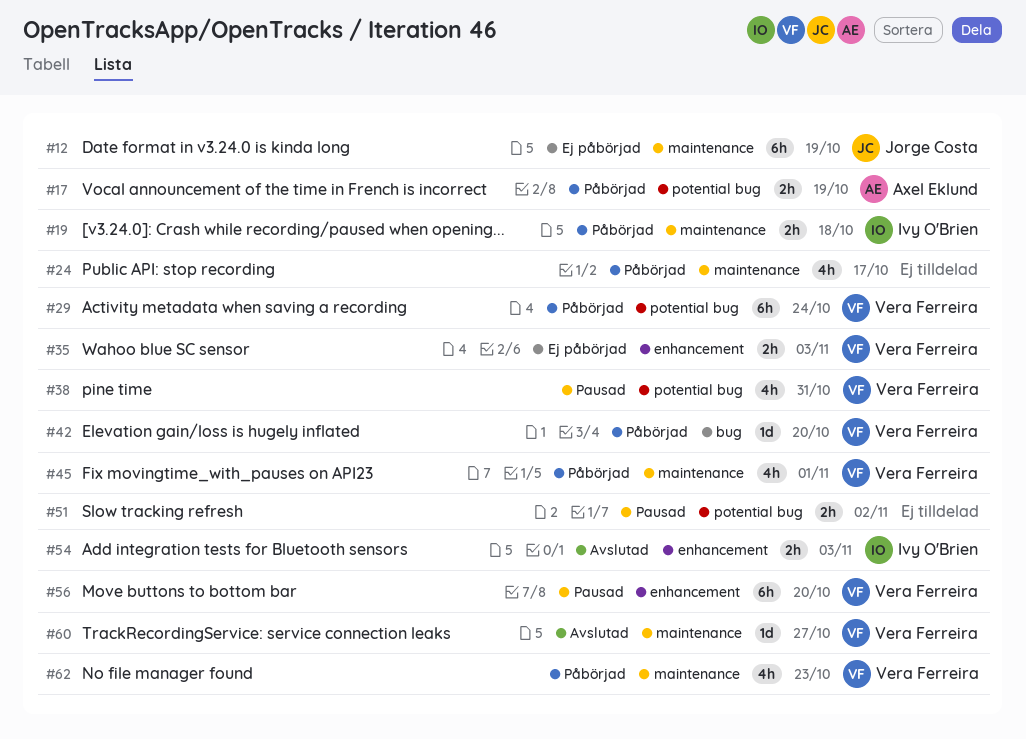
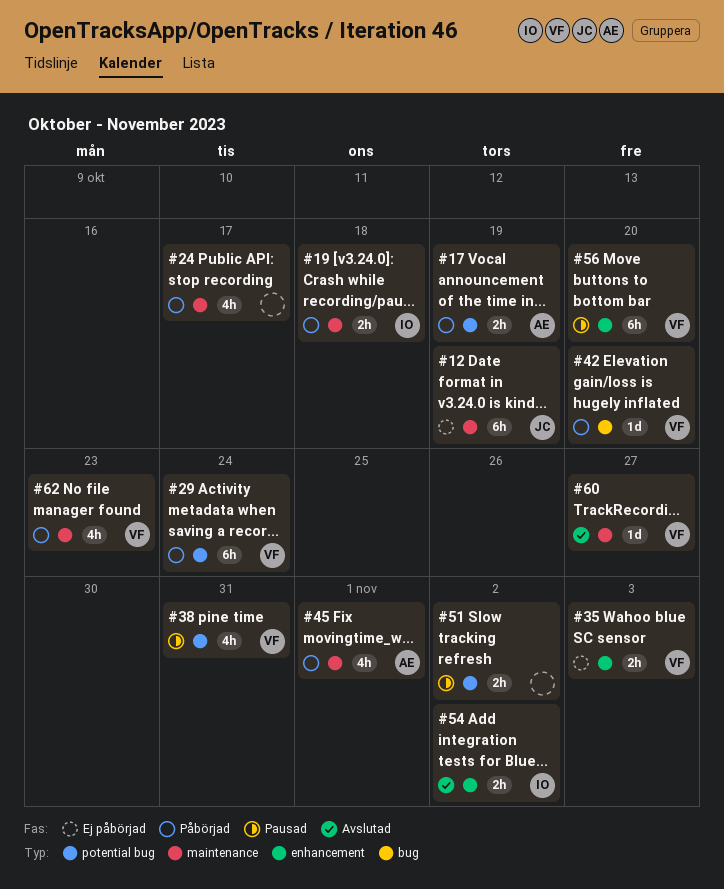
#45, owner: Vera Ferreira -> Axel Eklund
#54, due: Nov 3 -> Nov 2

